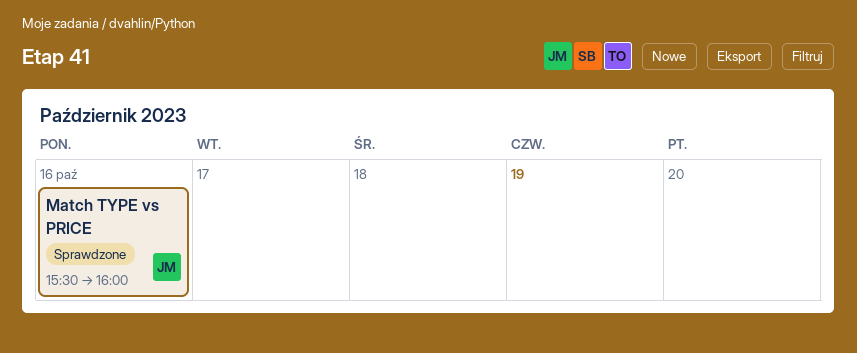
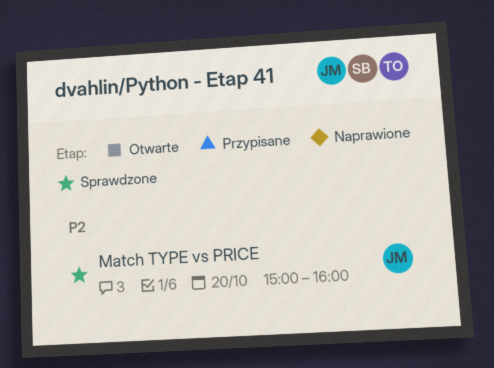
Match TYPE vs PRICE, day: Oct 16 -> Oct 20
Match TYPE vs PRICE, begins: 15:30 -> 15:00

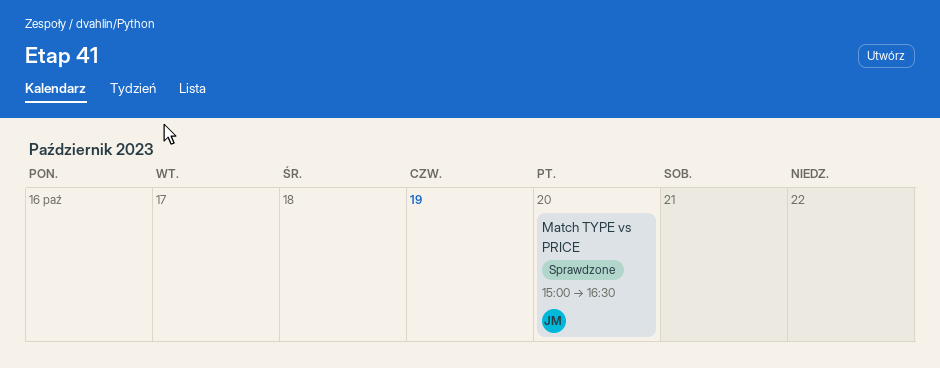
Match TYPE vs PRICE, ends: 16:00 -> 16:30

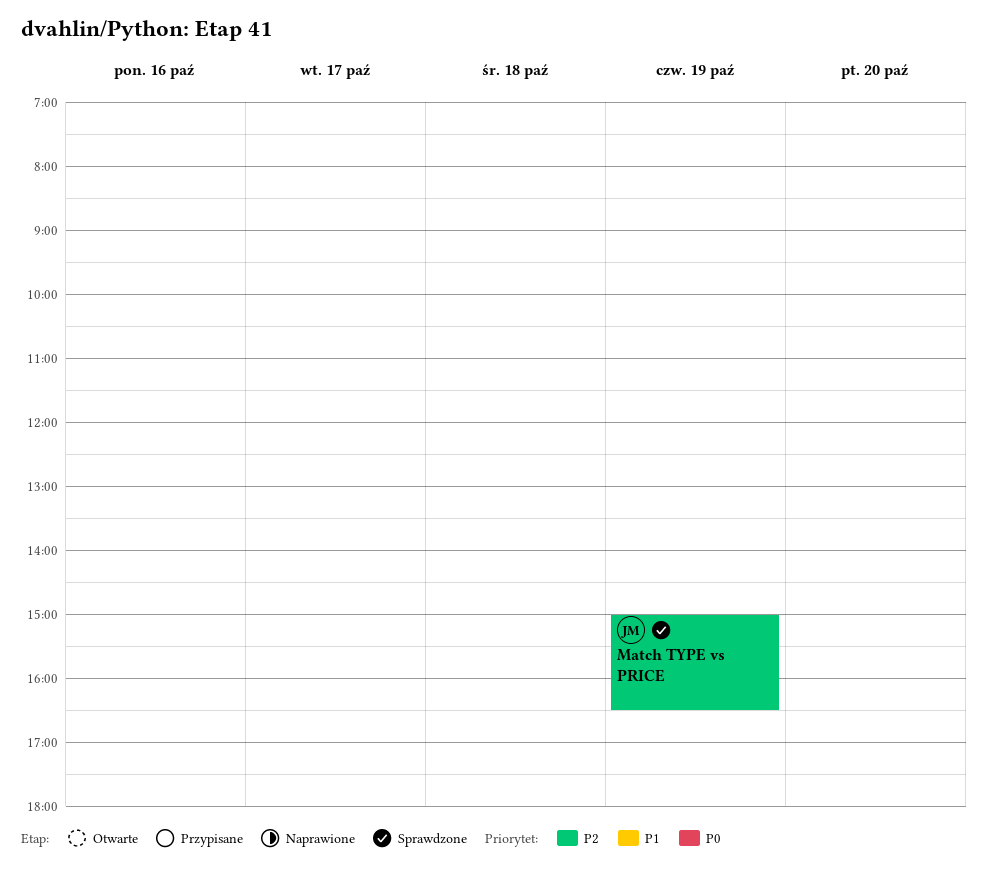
Match TYPE vs PRICE, day: Oct 20 -> Oct 19

